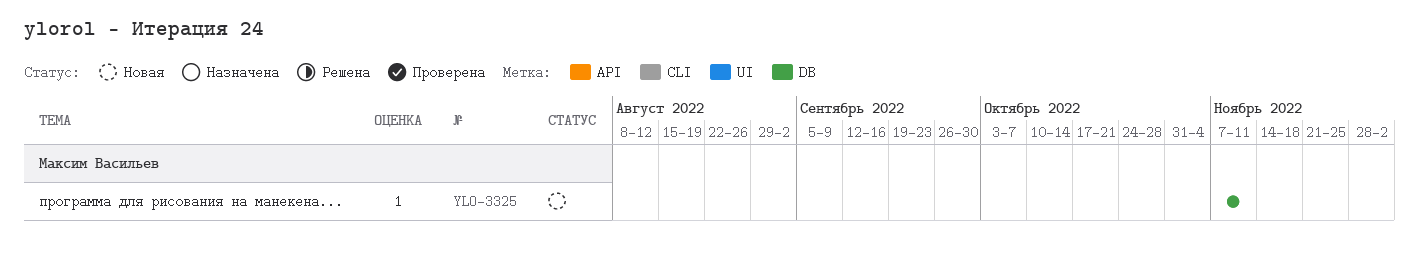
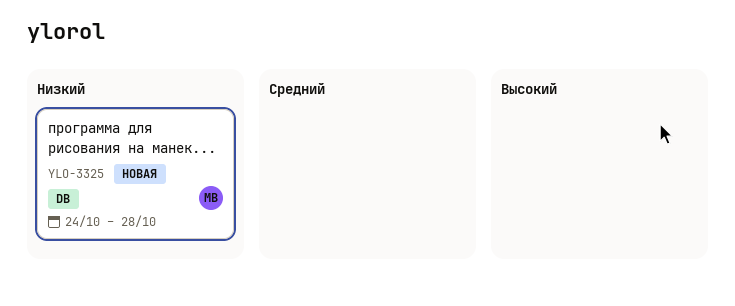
YLO-3325, start: Nov 7 -> Oct 24
YLO-3325, due: Nov 11 -> Oct 28

